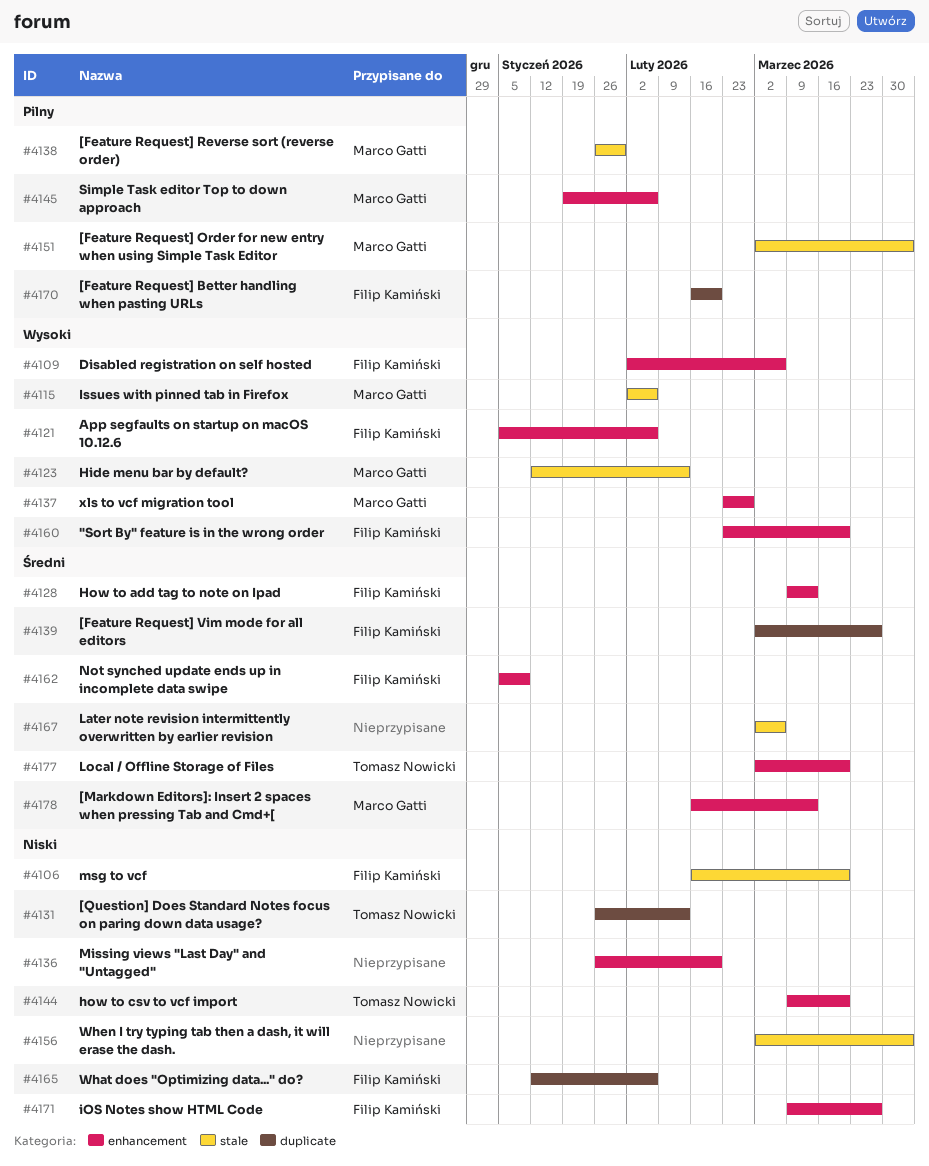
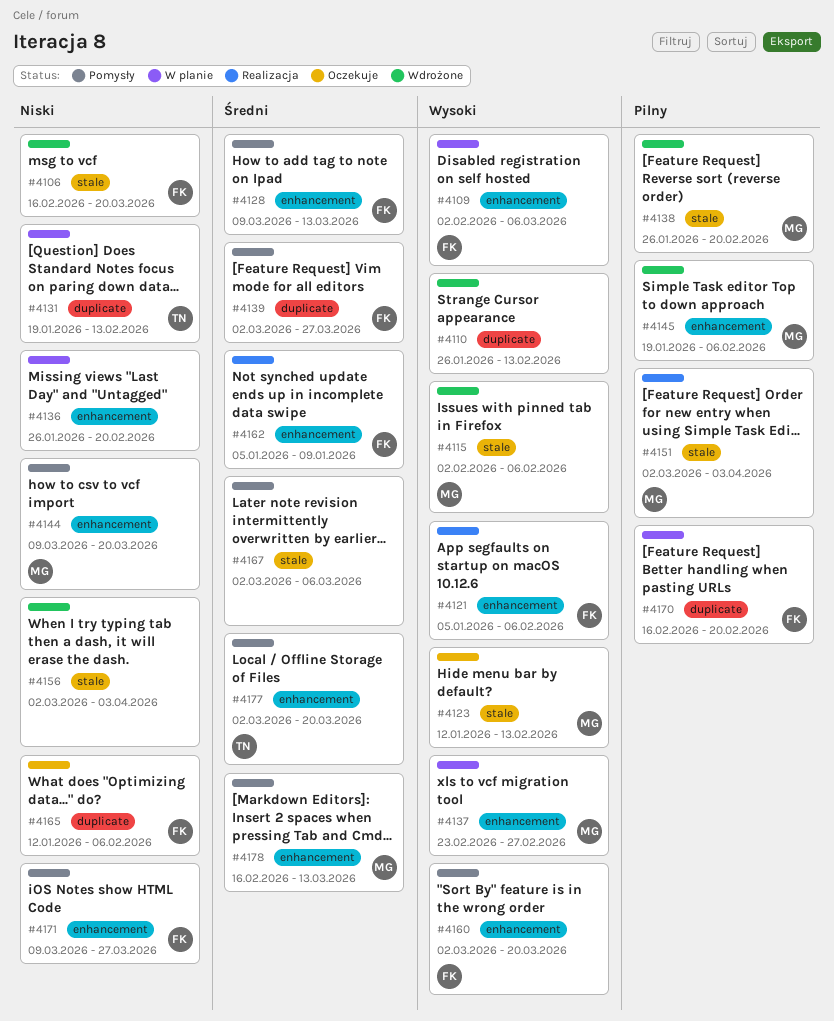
#4110: none -> present
#4131, start: Jan 26 -> Jan 19
#4138, due: Jan 30 -> Feb 20
#4144, owner: Tomasz Nowicki -> Marco Gatti
#4160, start: Feb 23 -> Mar 2

